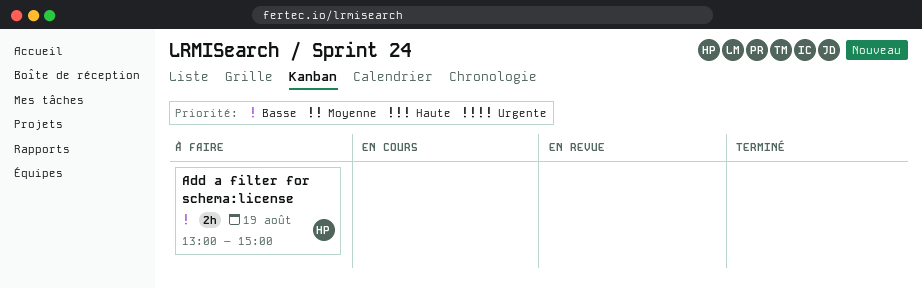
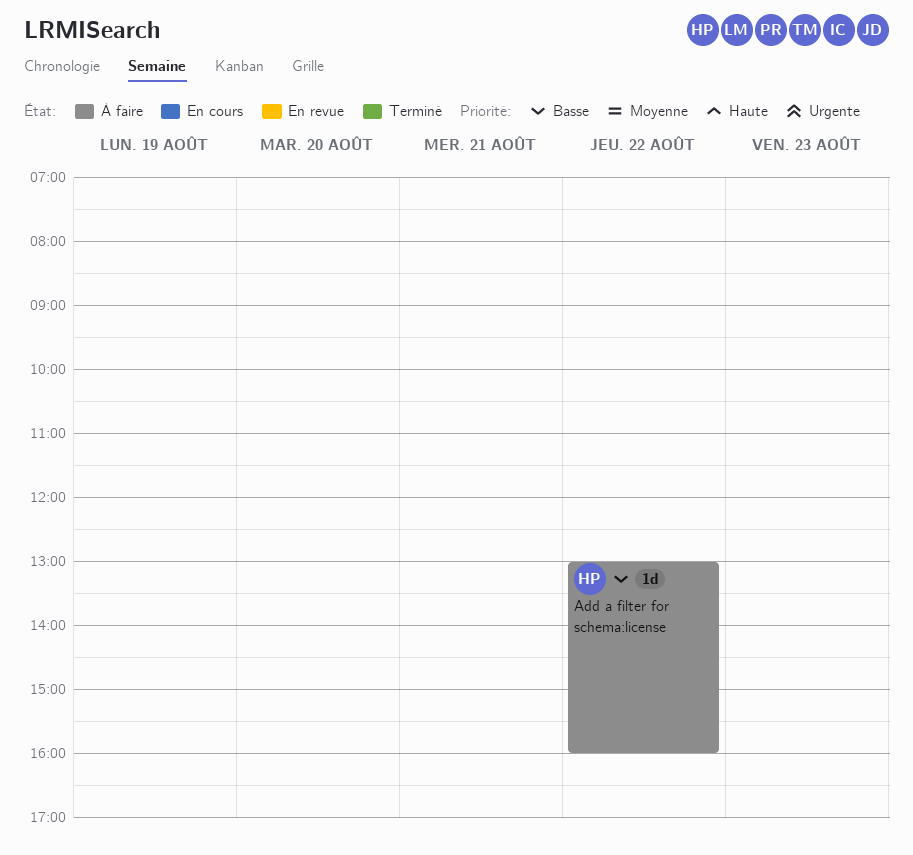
Add a filter for schema:license, estimate: 2h -> 1d
Add a filter for schema:license, day: Aug 19 -> Aug 22
Add a filter for schema:license, ends: 15:00 -> 16:00

